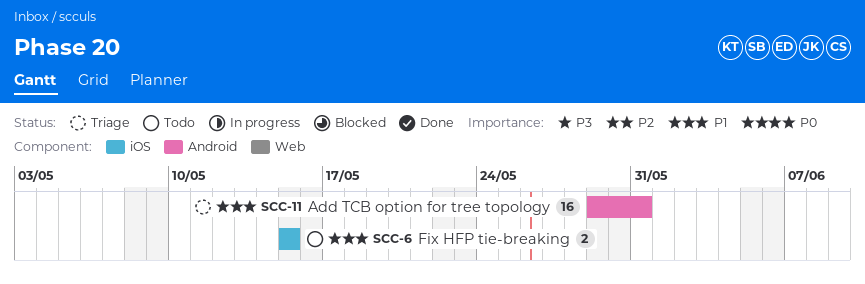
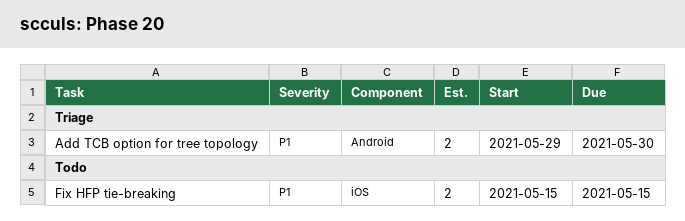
Add TCB option for tree topology, estimate: 16 -> 2
Add TCB option for tree topology, due: May 31 -> May 30

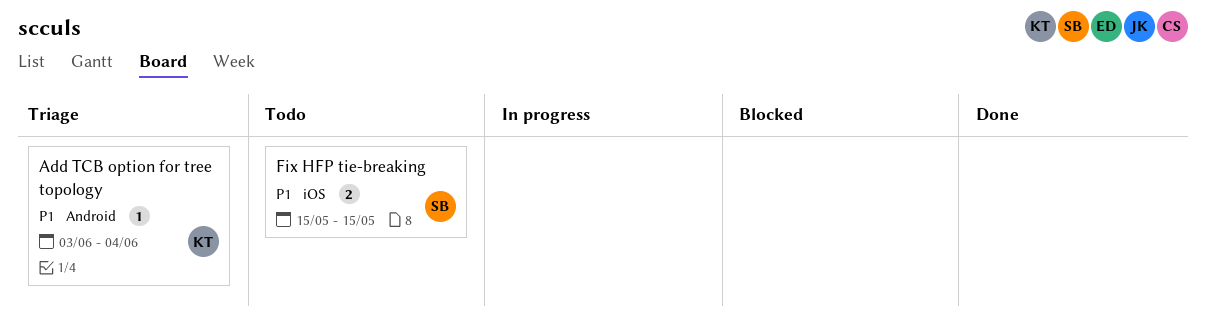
Add TCB option for tree topology, estimate: 2 -> 1
Add TCB option for tree topology, start: May 29 -> Jun 3
Add TCB option for tree topology, due: May 30 -> Jun 4

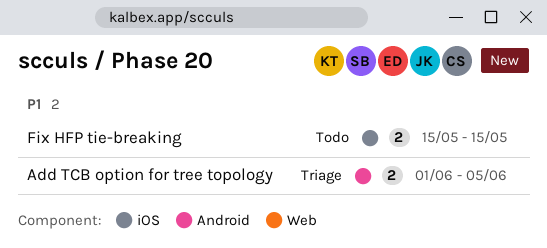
Add TCB option for tree topology, estimate: 1 -> 2
Add TCB option for tree topology, start: Jun 3 -> Jun 1
Add TCB option for tree topology, due: Jun 4 -> Jun 5

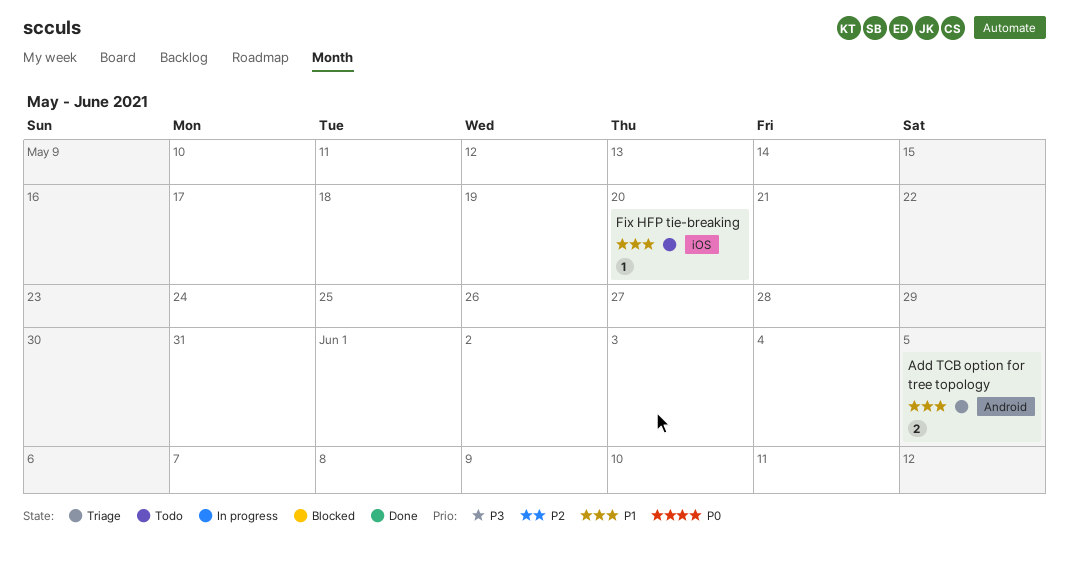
Fix HFP tie-breaking, estimate: 2 -> 1
Fix HFP tie-breaking, due: May 15 -> May 20

